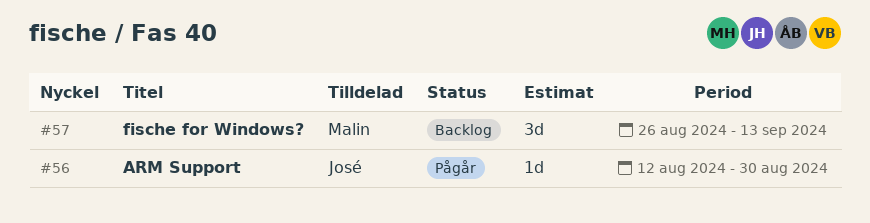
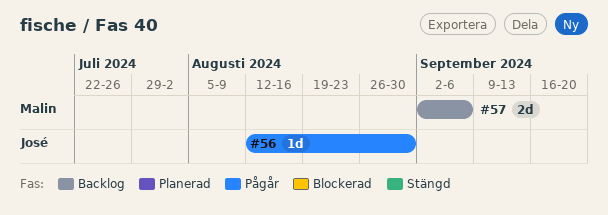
#57, estimate: 3d -> 2d
#57, start: Aug 26 -> Sep 2
#57, due: Sep 13 -> Sep 6

